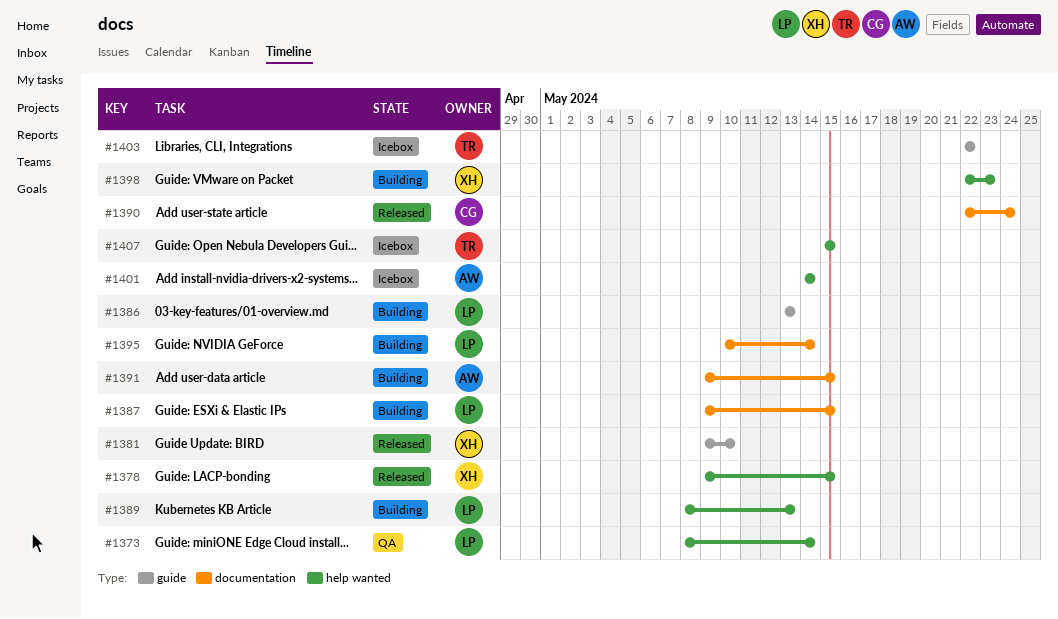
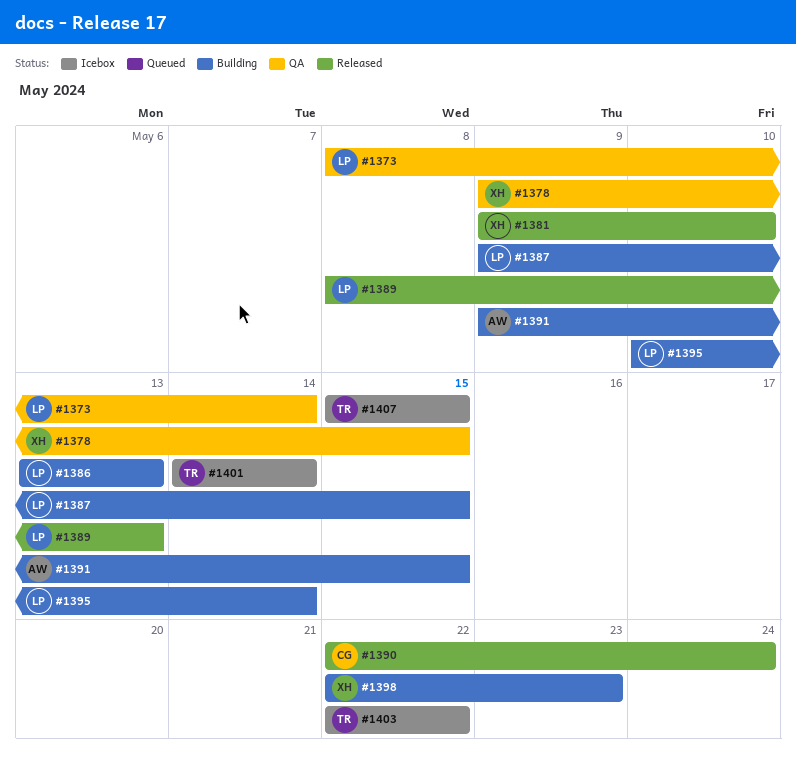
#1378, status: Released -> QA
#1389, status: Building -> Released
#1401, owner: AW -> TR

